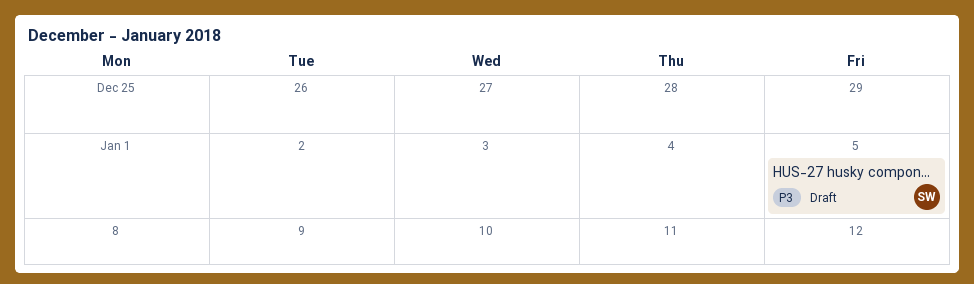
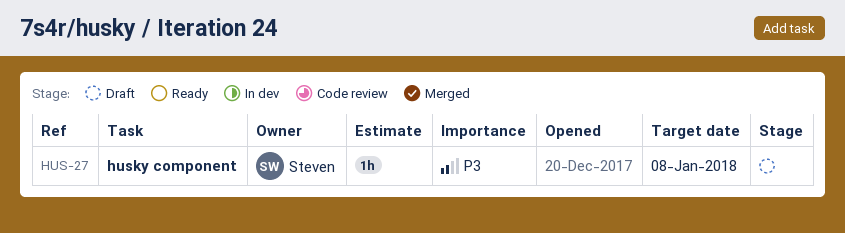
HUS-27, due: Jan 5 -> Jan 8

